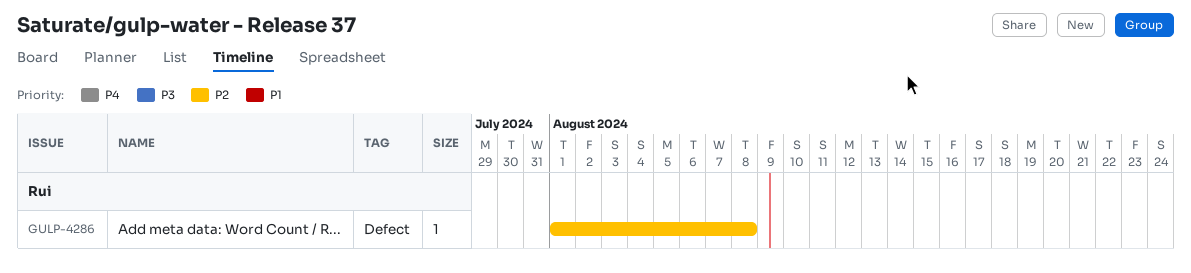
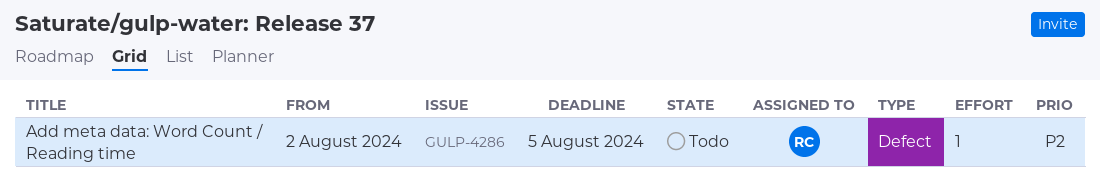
GULP-4286, start: Aug 1 -> Aug 2
GULP-4286, due: Aug 8 -> Aug 5

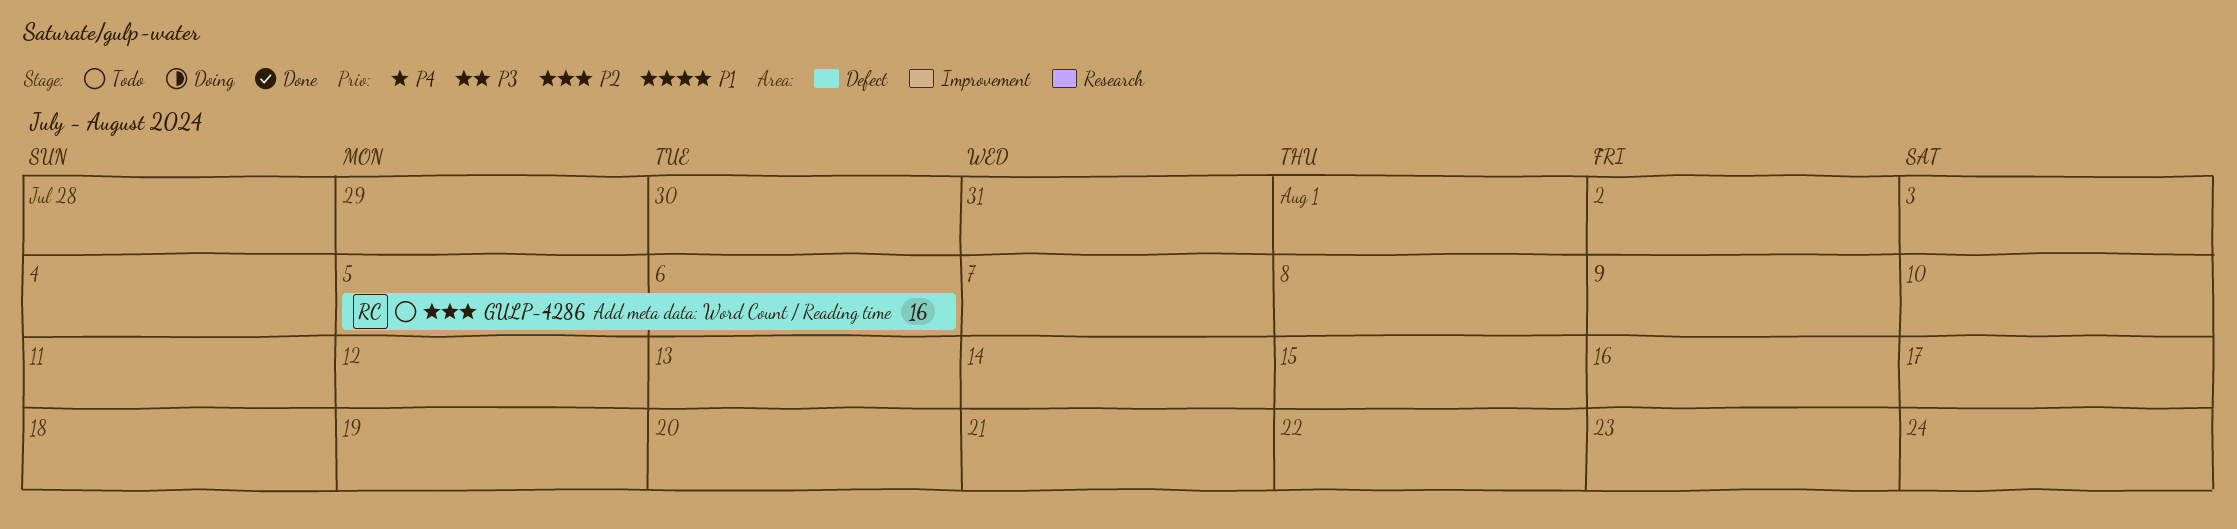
GULP-4286, estimate: 1 -> 16
GULP-4286, start: Aug 2 -> Aug 5
GULP-4286, due: Aug 5 -> Aug 6

